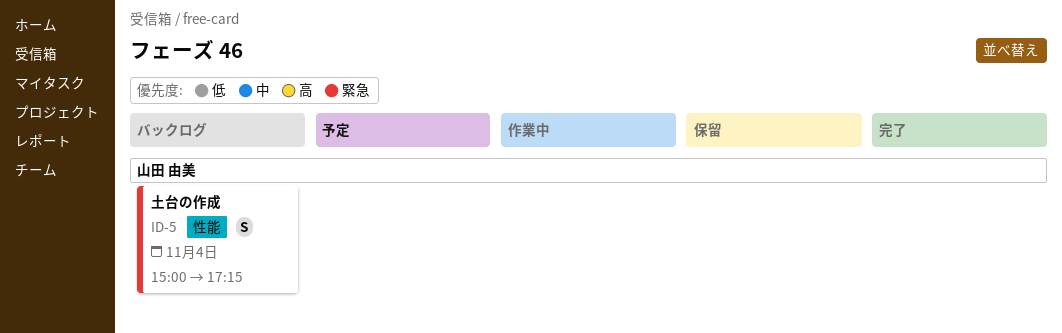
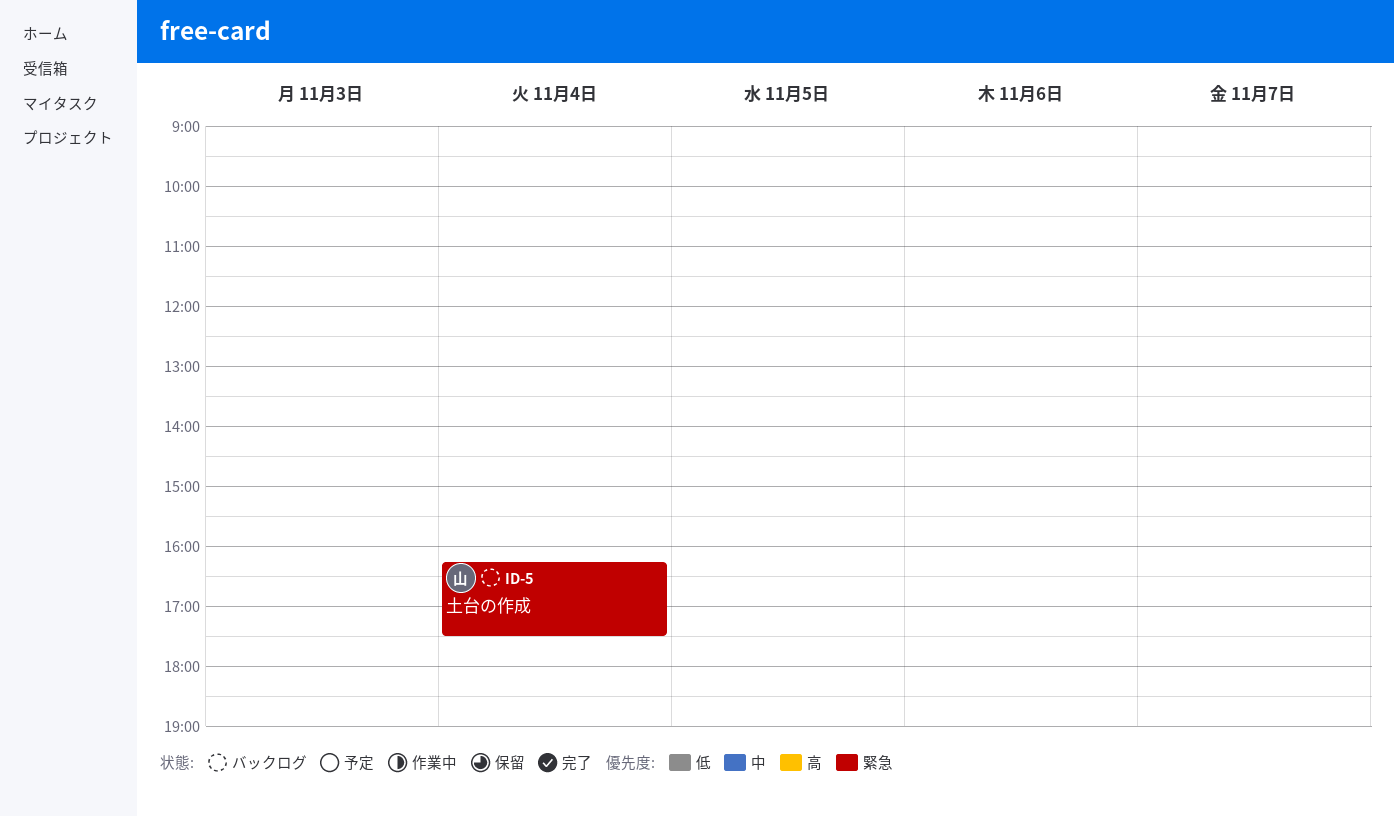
ID-5, begins: 15:00 -> 16:15
ID-5, ends: 17:15 -> 17:30

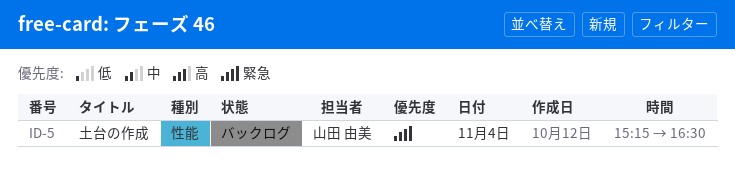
ID-5, begins: 16:15 -> 15:15
ID-5, ends: 17:30 -> 16:30

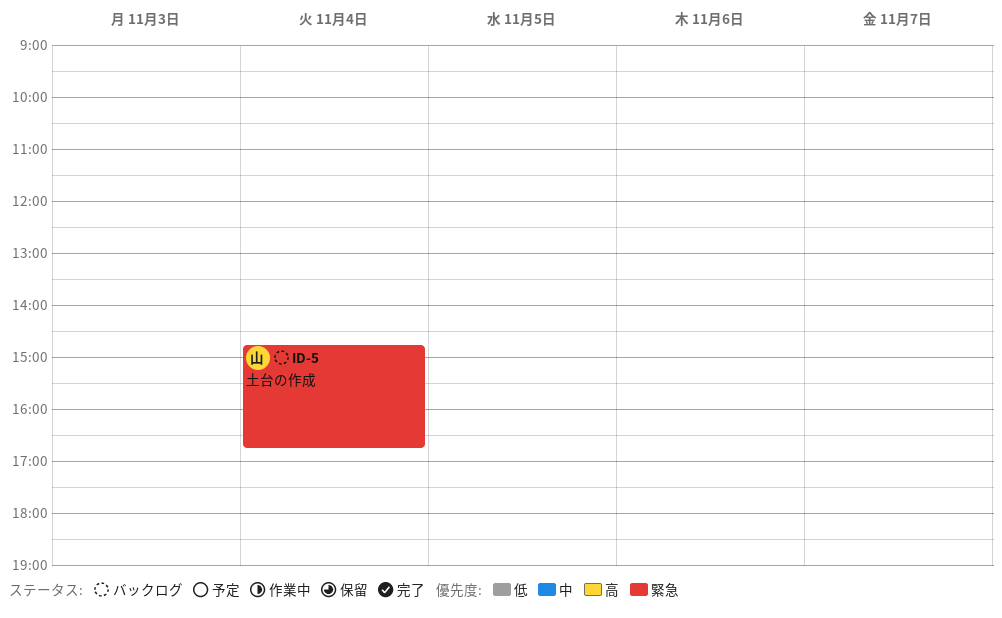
ID-5, begins: 15:15 -> 14:45
ID-5, ends: 16:30 -> 16:45

